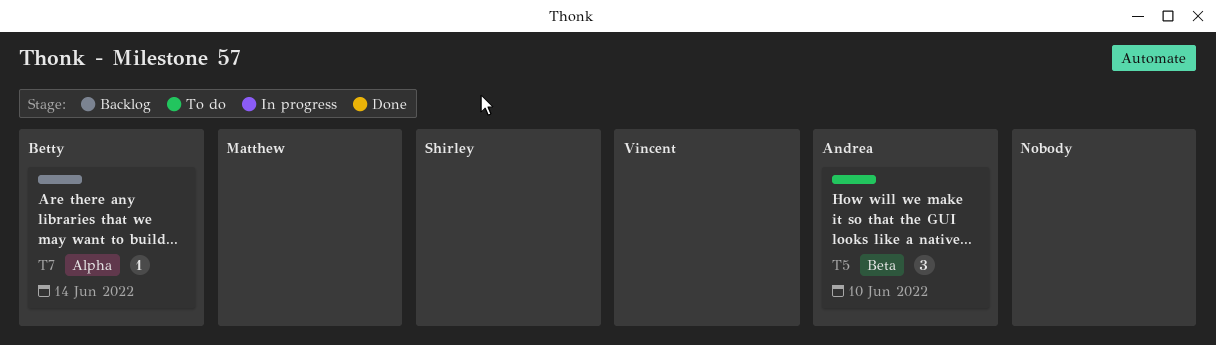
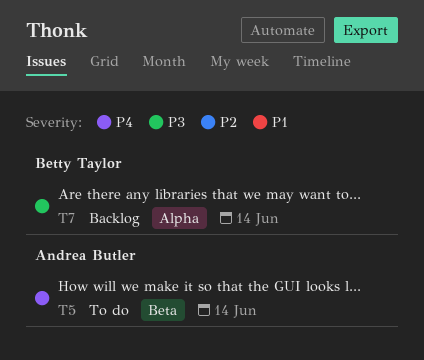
T5, due: Jun 10 -> Jun 14

